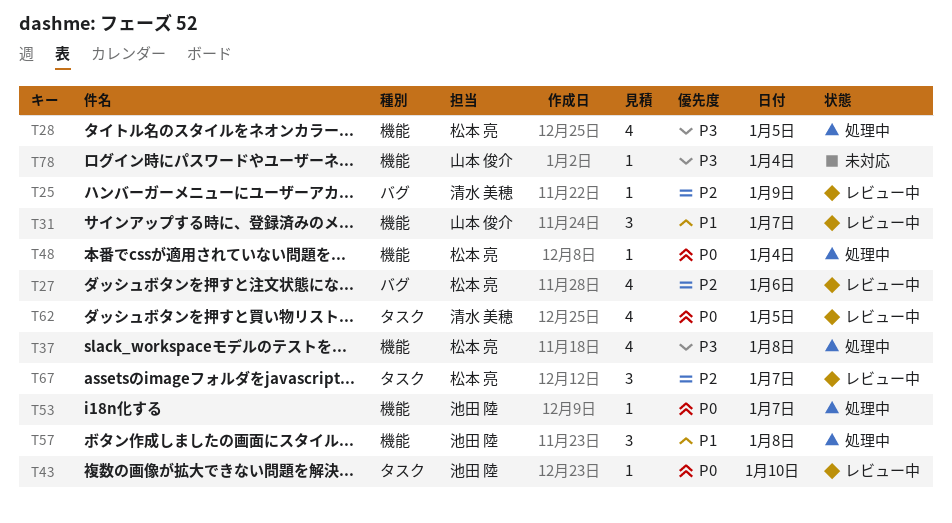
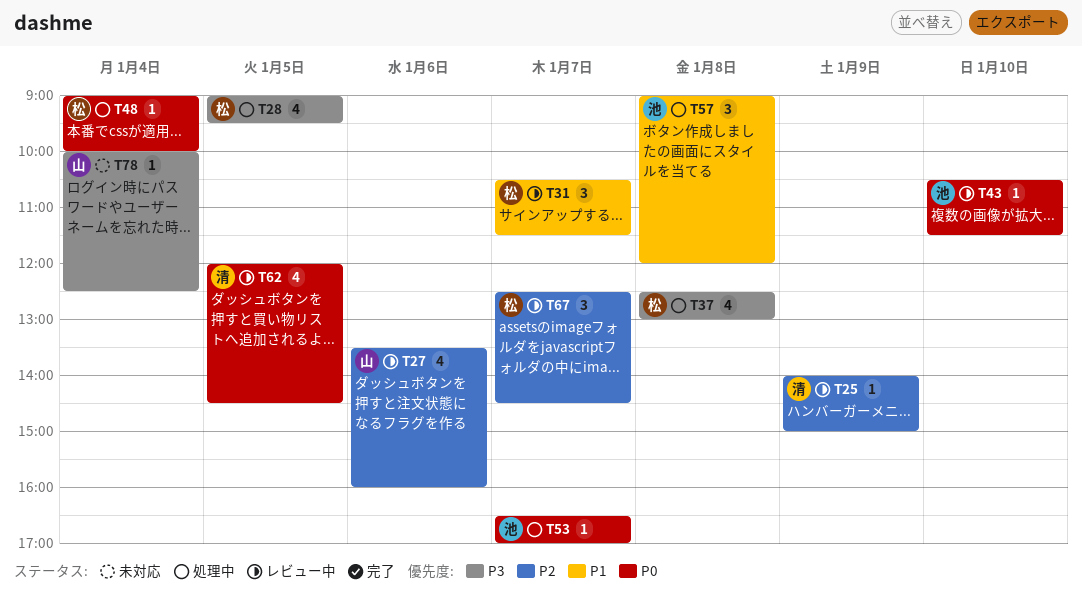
T27, owner: 松本 亮 -> 山本 俊介
T31, owner: 山本 俊介 -> 松本 亮

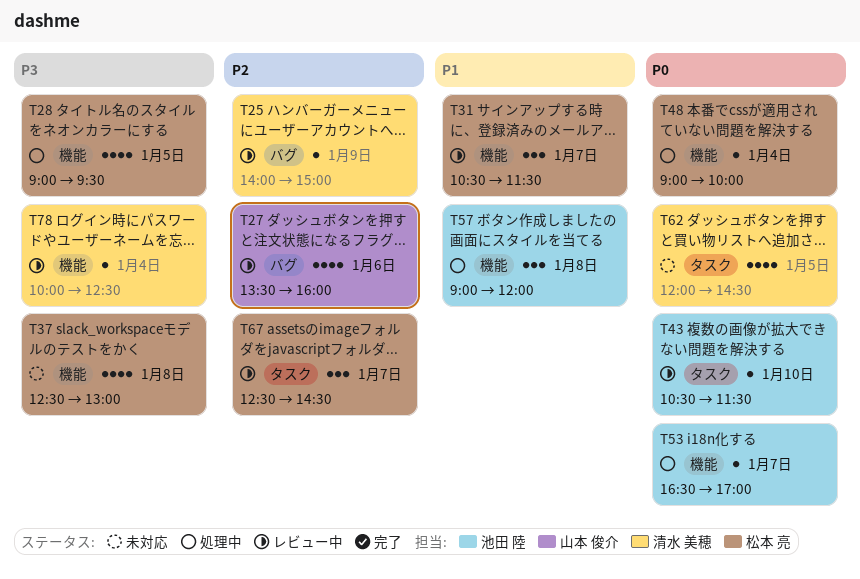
T37, status: 処理中 -> 未対応
T62, status: レビュー中 -> 未対応
T78, status: 未対応 -> レビュー中
T78, owner: 山本 俊介 -> 清水 美穂

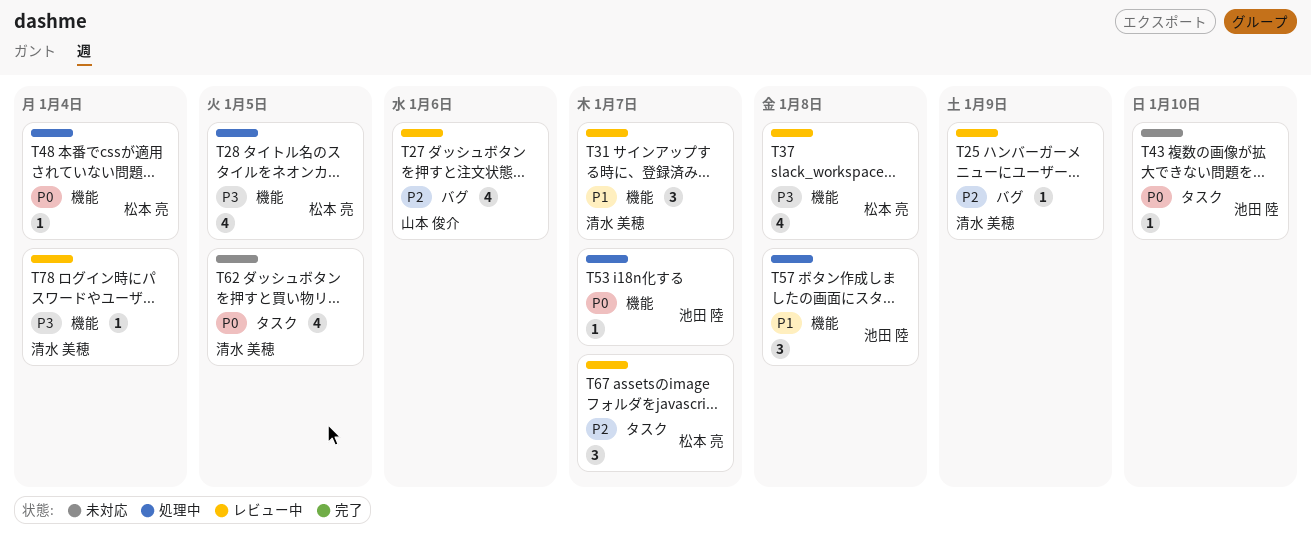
T31, owner: 松本 亮 -> 清水 美穂
T37, status: 未対応 -> レビュー中
T43, status: レビュー中 -> 未対応

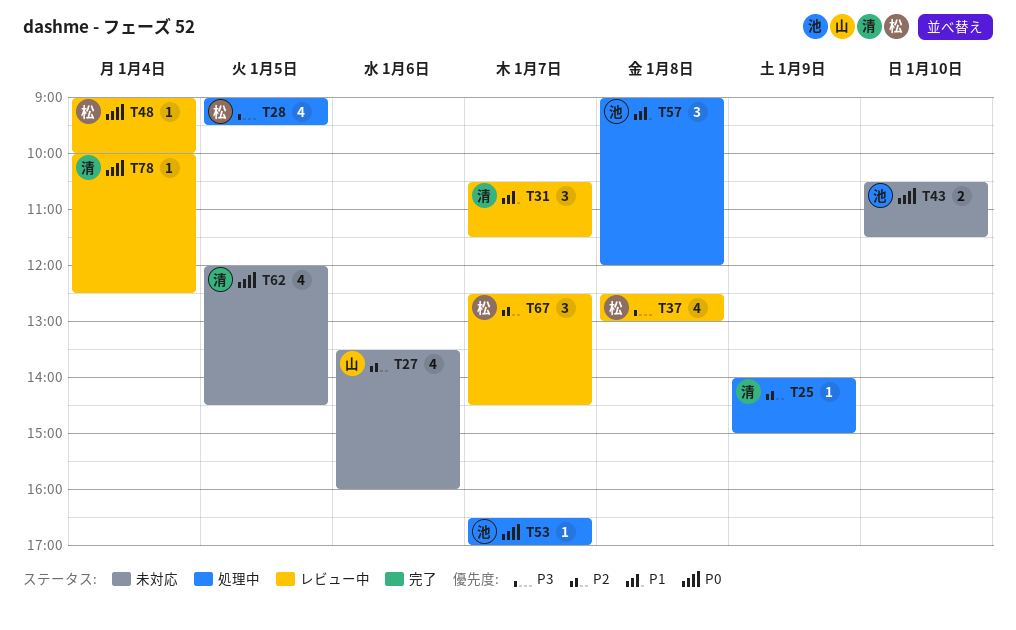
T25, status: レビュー中 -> 処理中
T27, status: レビュー中 -> 未対応
T43, estimate: 1 -> 2
T48, status: 処理中 -> レビュー中
T78, priority: P3 -> P0

